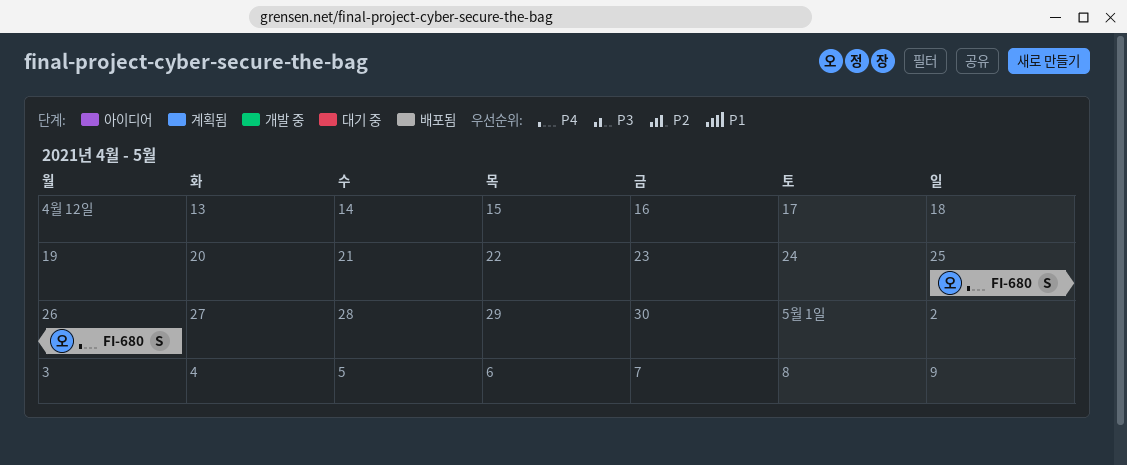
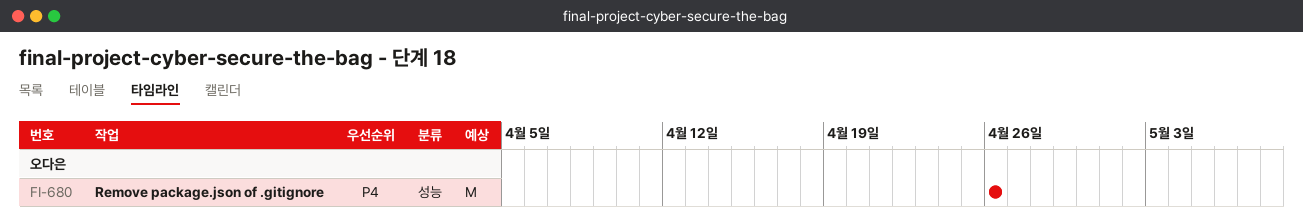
FI-680, estimate: S -> M
FI-680, start: Apr 25 -> Apr 26

